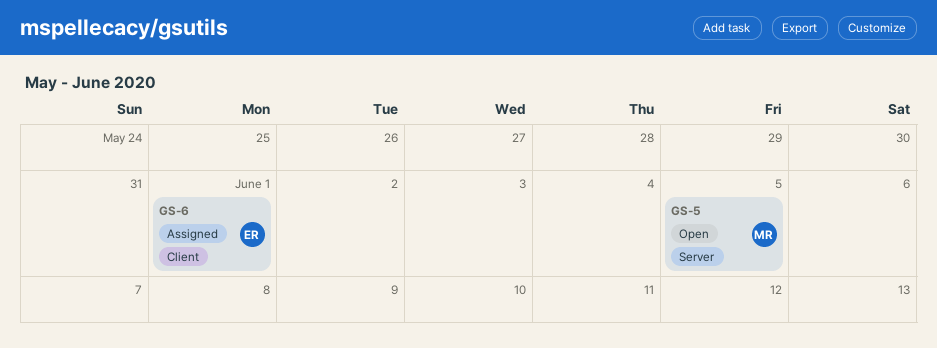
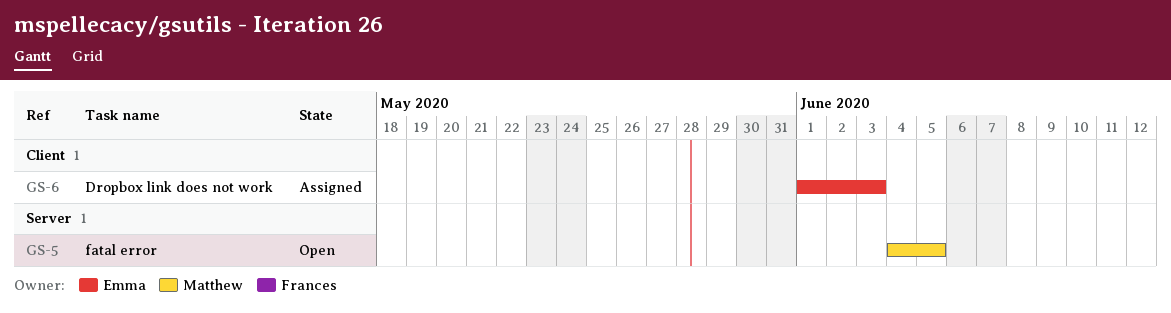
GS-6, due: Jun 1 -> Jun 3

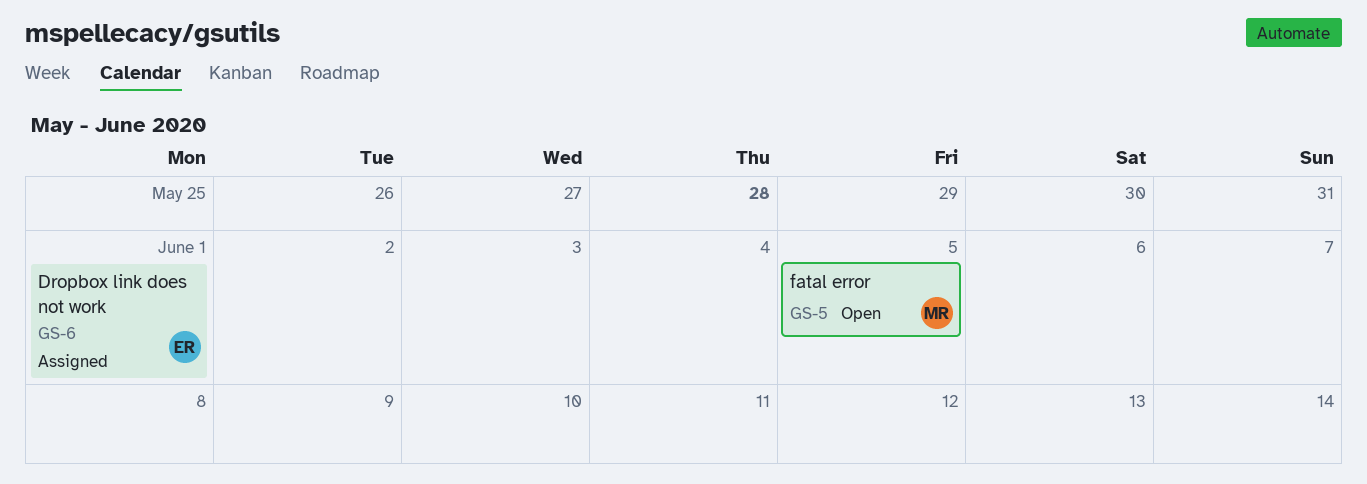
GS-6, due: Jun 3 -> Jun 1

